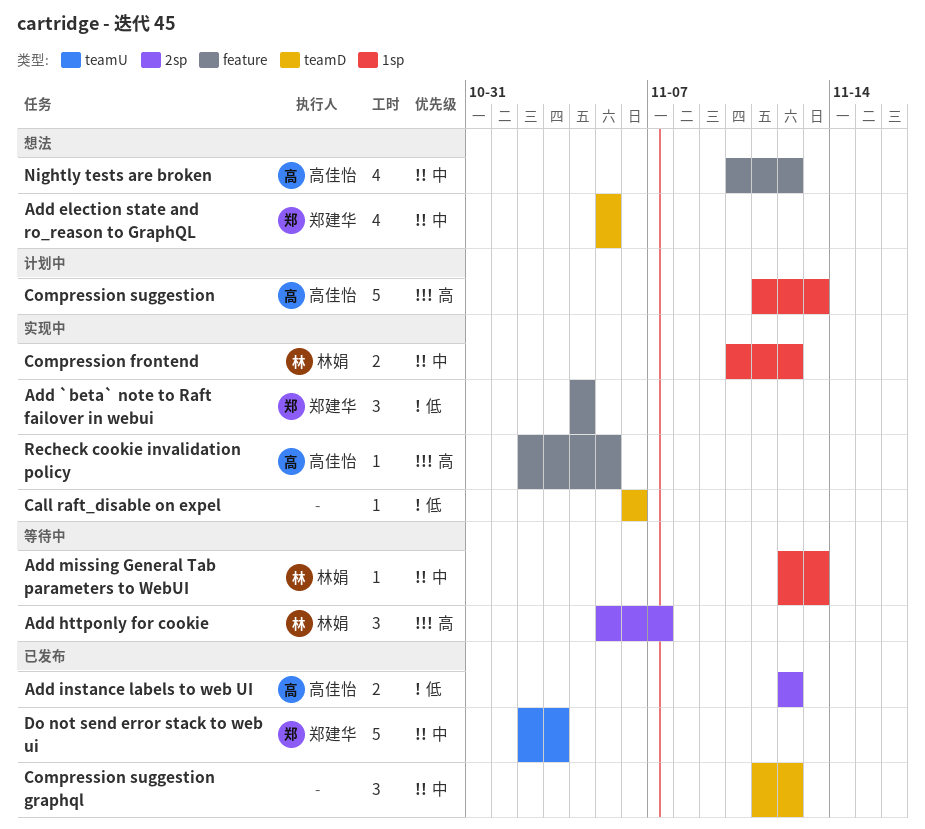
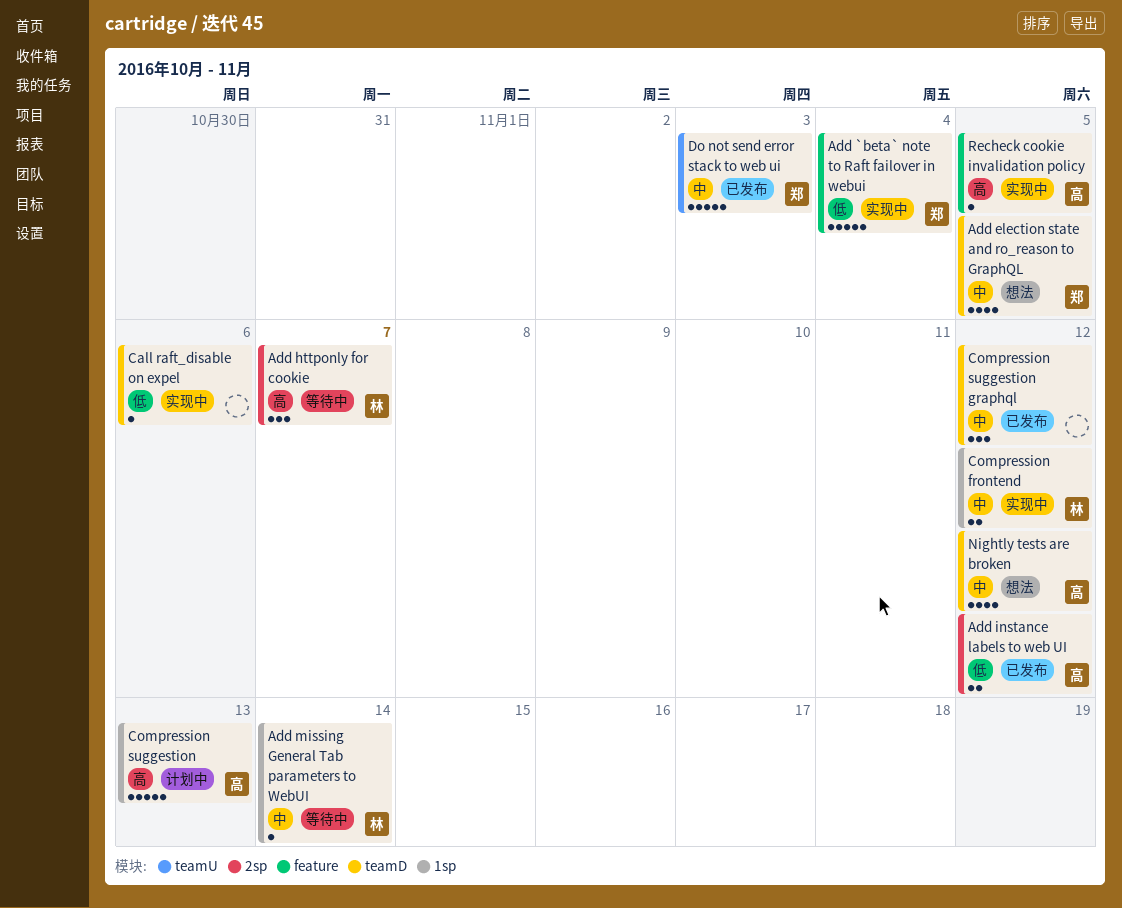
Add `beta` note to Raft failover in webui, estimate: 3 -> 5
Add missing General Tab parameters to WebUI, due: Nov 13 -> Nov 14
Nightly tests are broken, label: feature -> teamD

